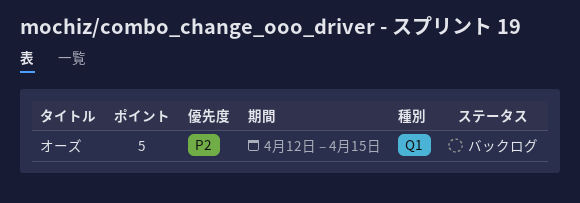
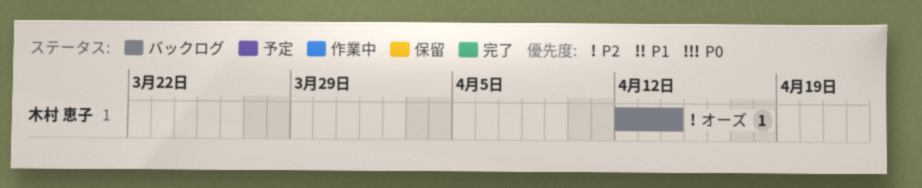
オーズ, estimate: 5 -> 1
オーズ, due: Apr 15 -> Apr 14

